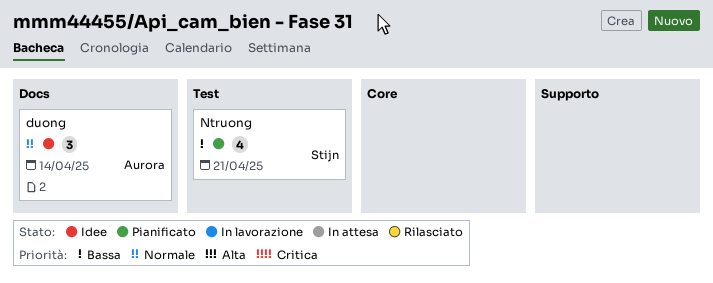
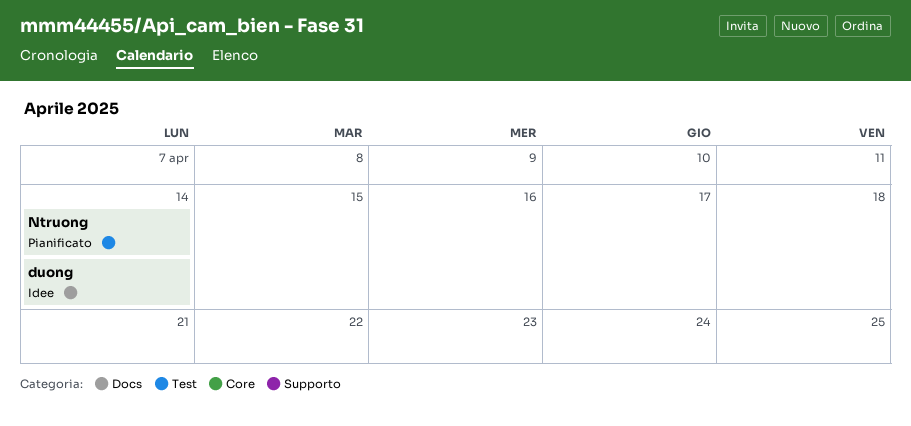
Ntruong, due: Apr 21 -> Apr 14

